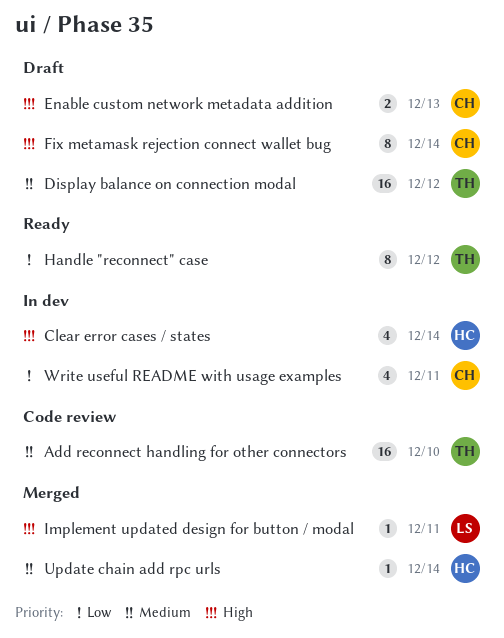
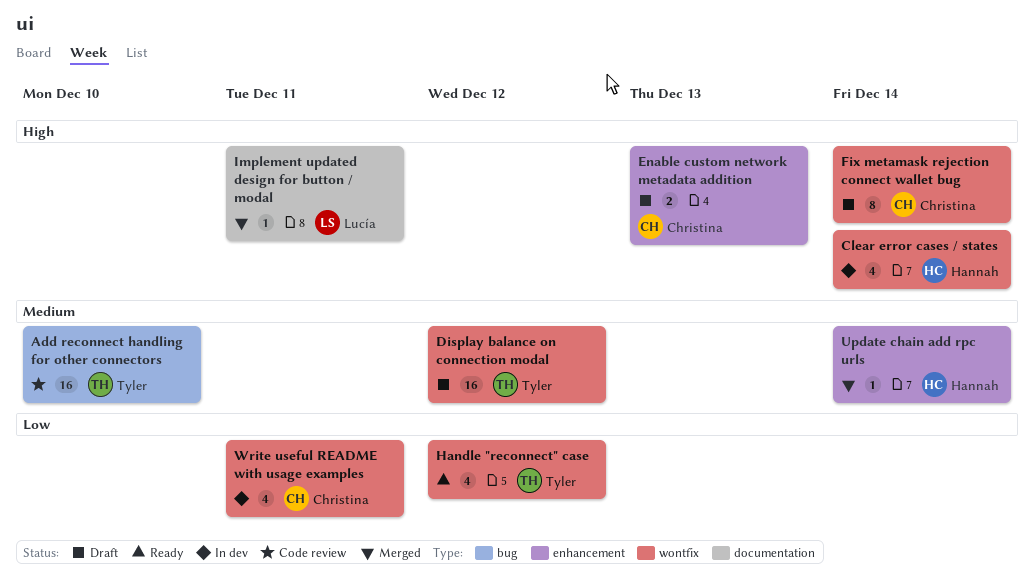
Handle "reconnect" case, estimate: 8 -> 4

